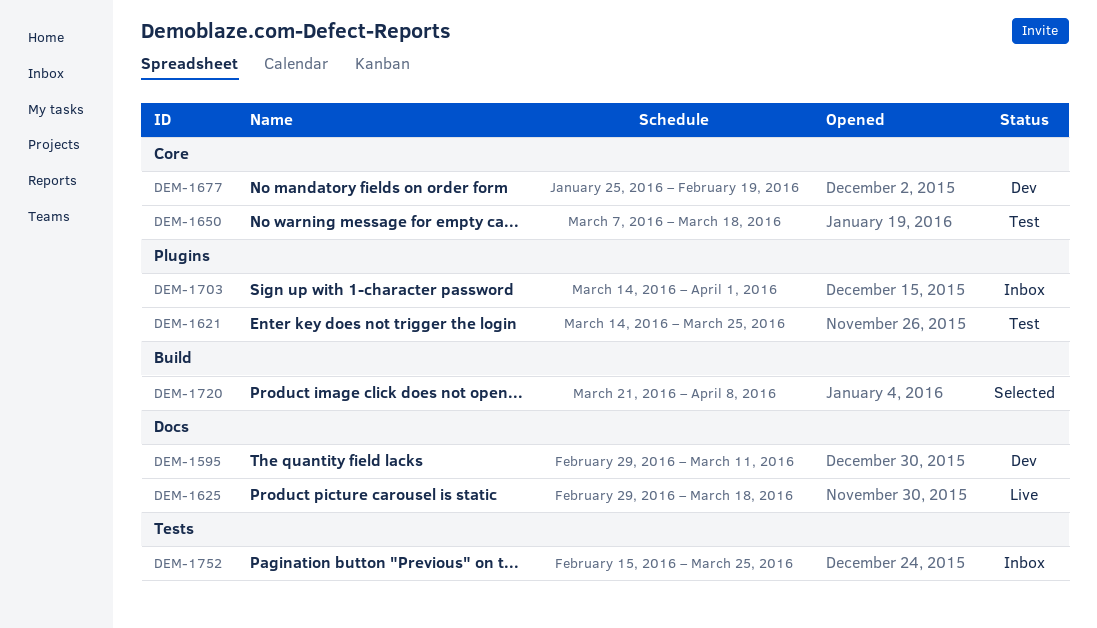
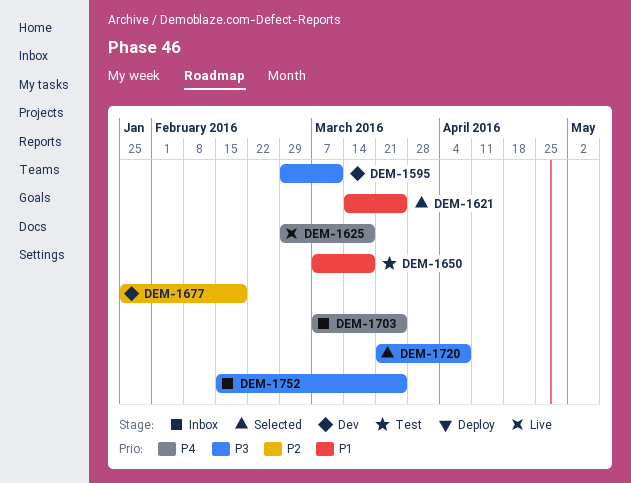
DEM-1621, status: Test -> Selected
DEM-1703, start: Mar 14 -> Mar 7
DEM-1703, due: Apr 1 -> Mar 25

